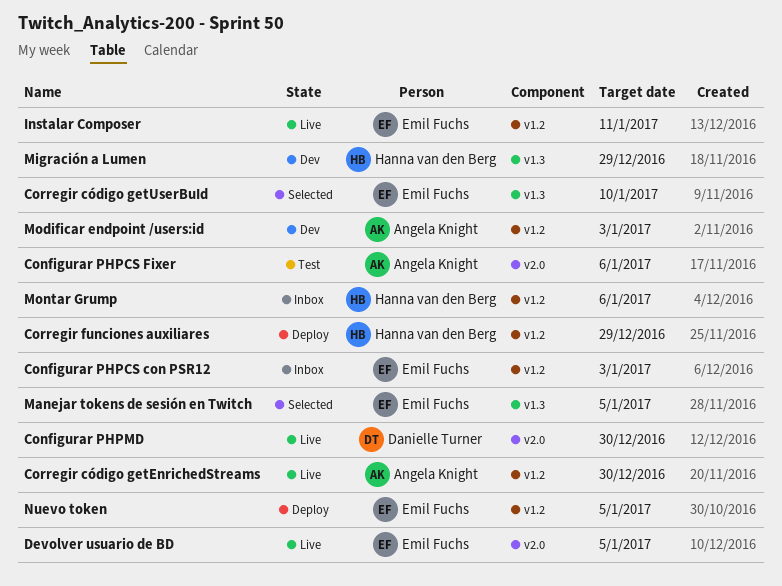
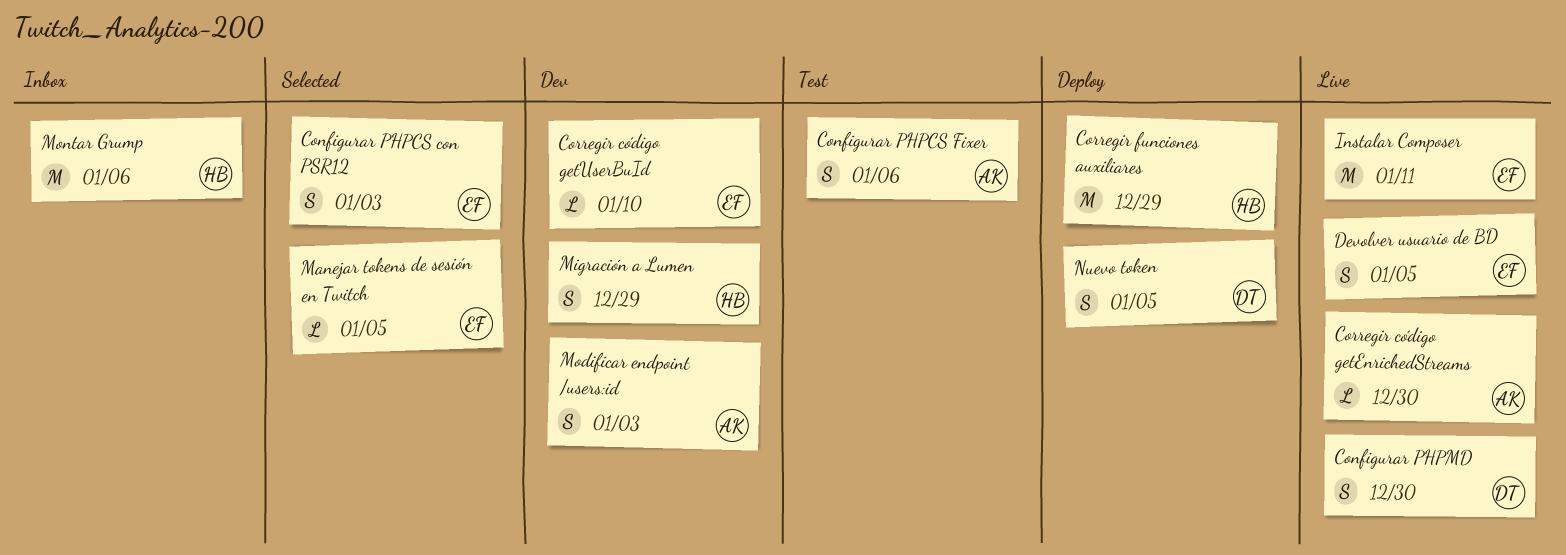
Configurar PHPCS con PSR12, status: Inbox -> Selected
Corregir código getUserBuId, status: Selected -> Dev
Nuevo token, owner: Emil Fuchs -> Danielle Turner

